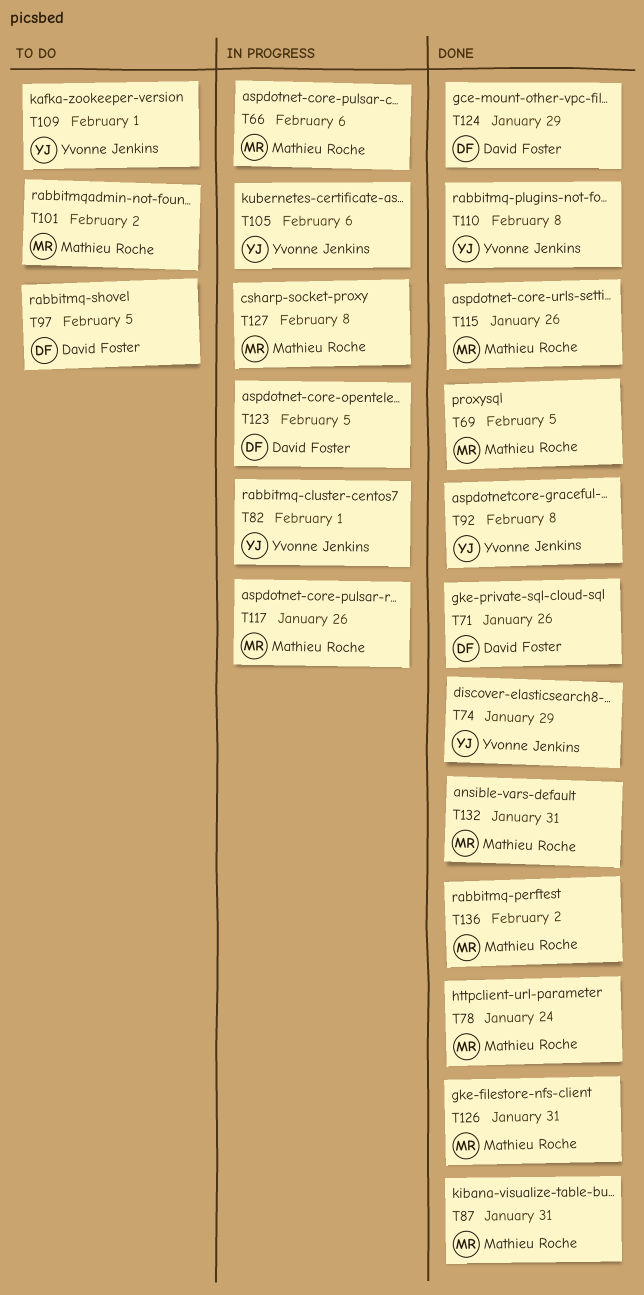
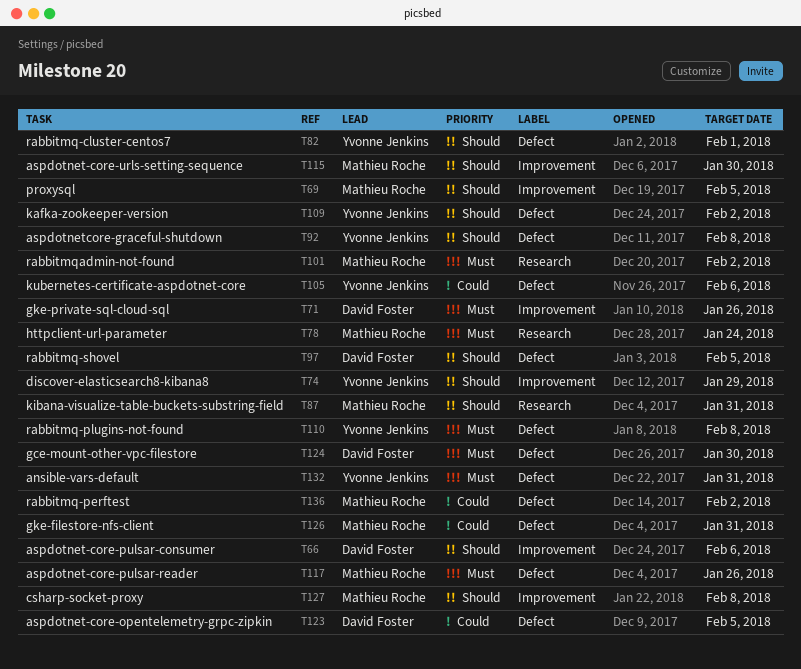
T66, owner: Mathieu Roche -> David Foster
T109, due: Feb 1 -> Feb 2
T115, due: Jan 26 -> Jan 30
T124, due: Jan 29 -> Jan 30
T132, owner: Mathieu Roche -> Yvonne Jenkins

